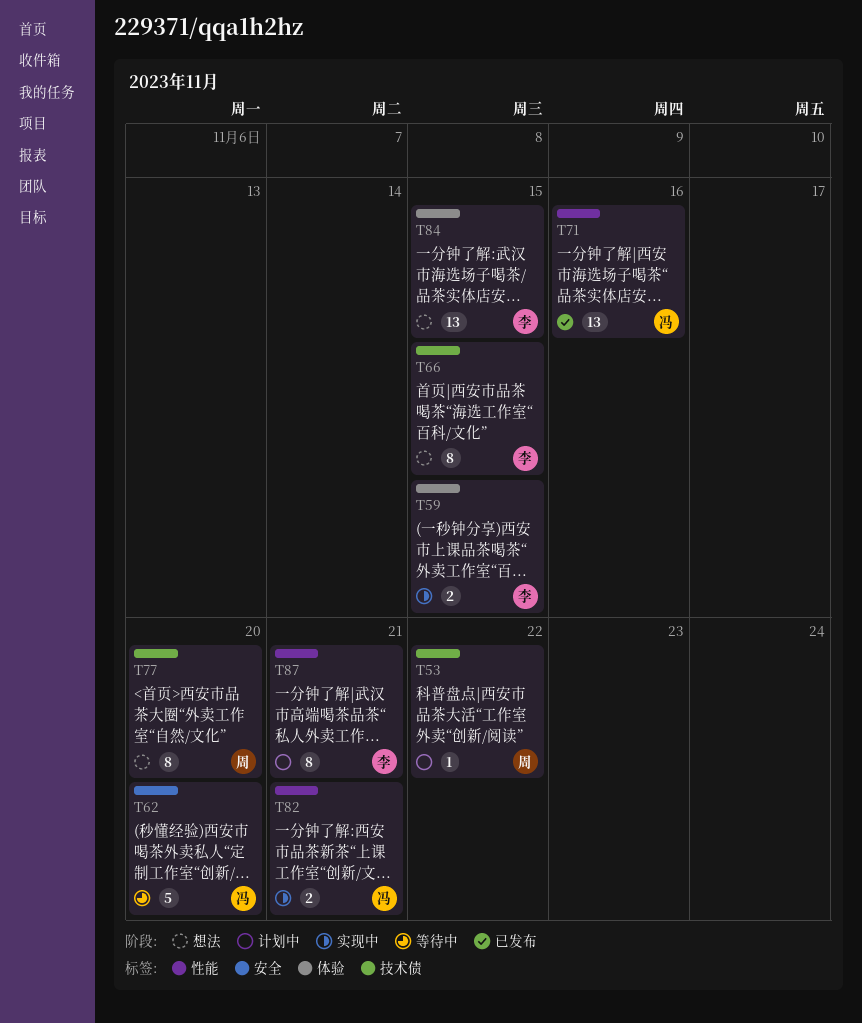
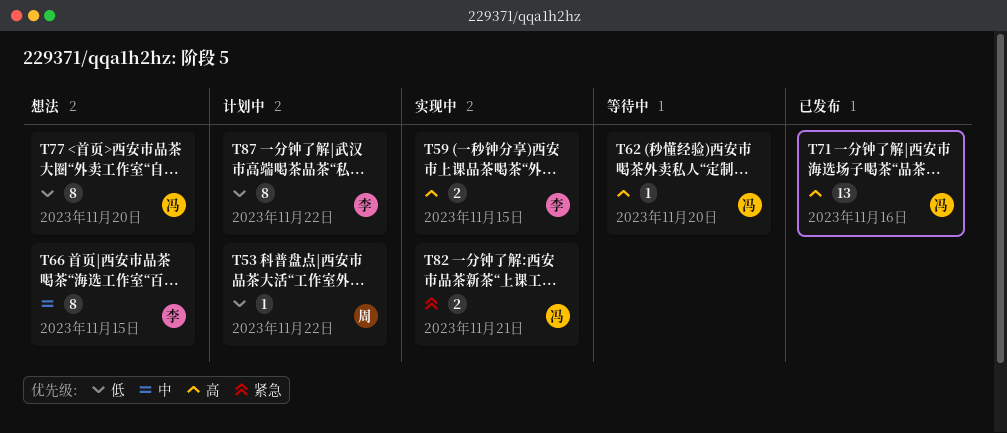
T62, estimate: 5 -> 1
T77, owner: 周 -> 冯
T84: present -> none
T87, due: Nov 21 -> Nov 22

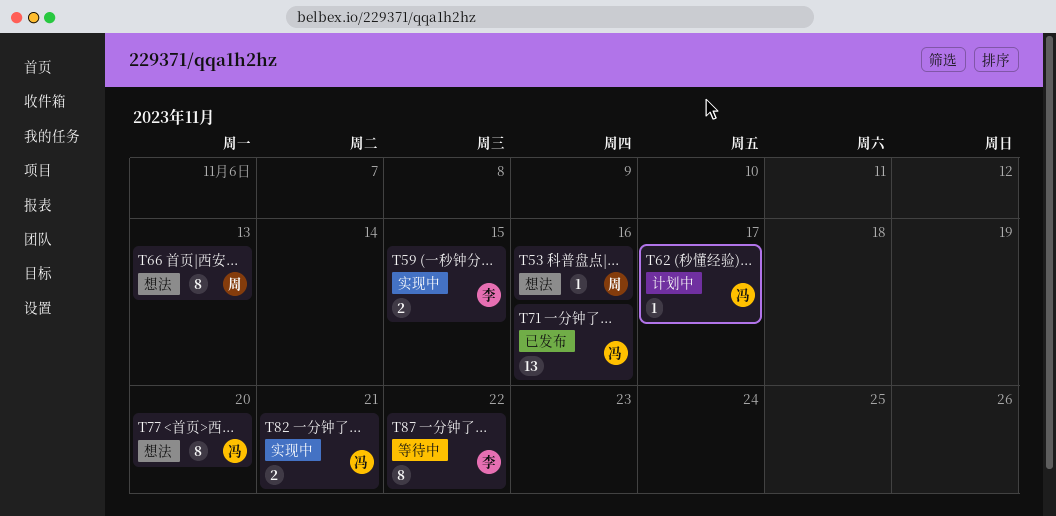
T53, status: 计划中 -> 想法
T53, due: Nov 22 -> Nov 16
T62, status: 等待中 -> 计划中
T62, due: Nov 20 -> Nov 17
T66, owner: 李 -> 周
T66, due: Nov 15 -> Nov 13
T87, status: 计划中 -> 等待中

